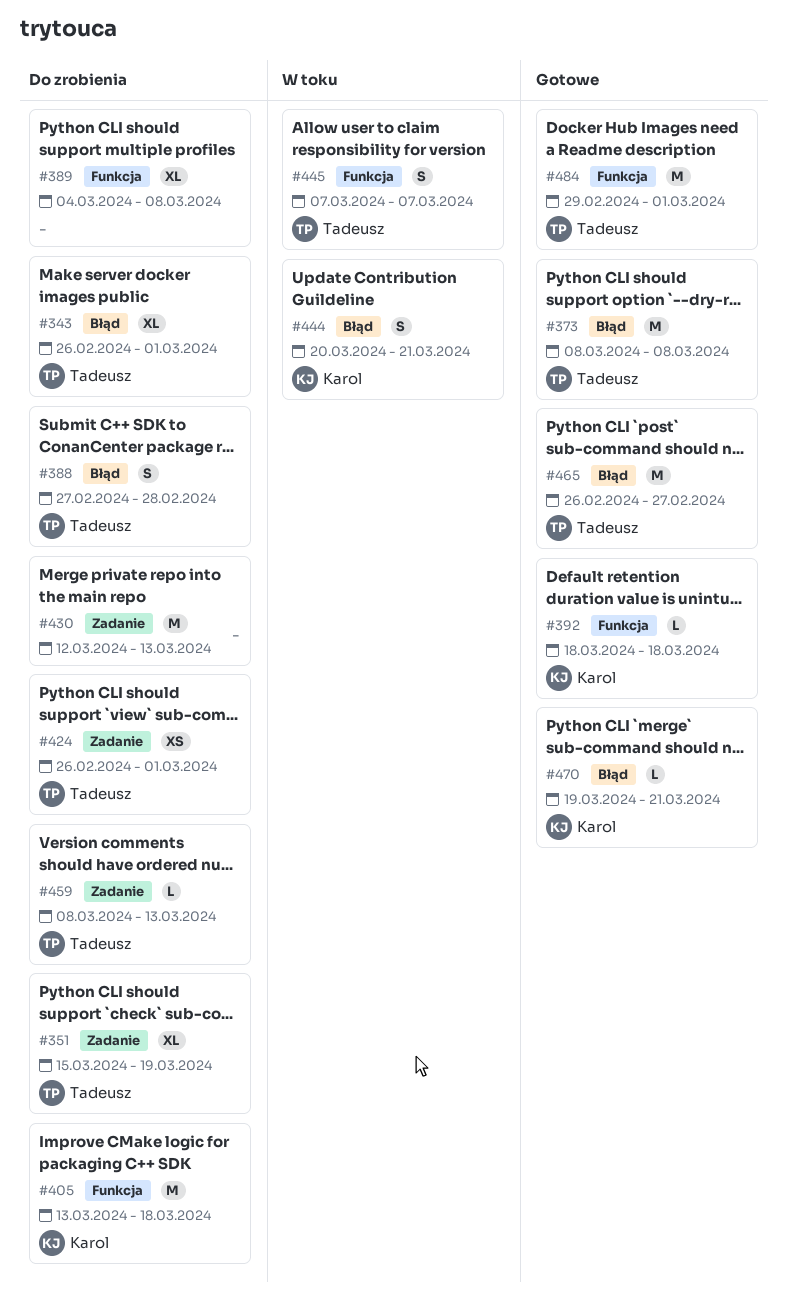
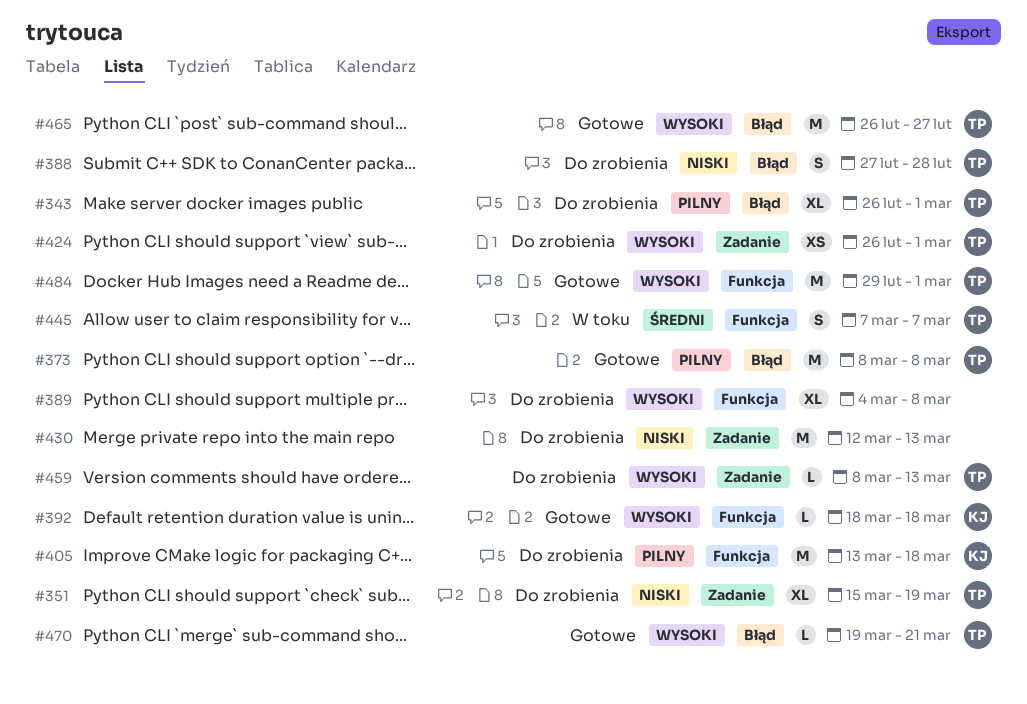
#444: present -> none
#470, owner: Karol -> Tadeusz

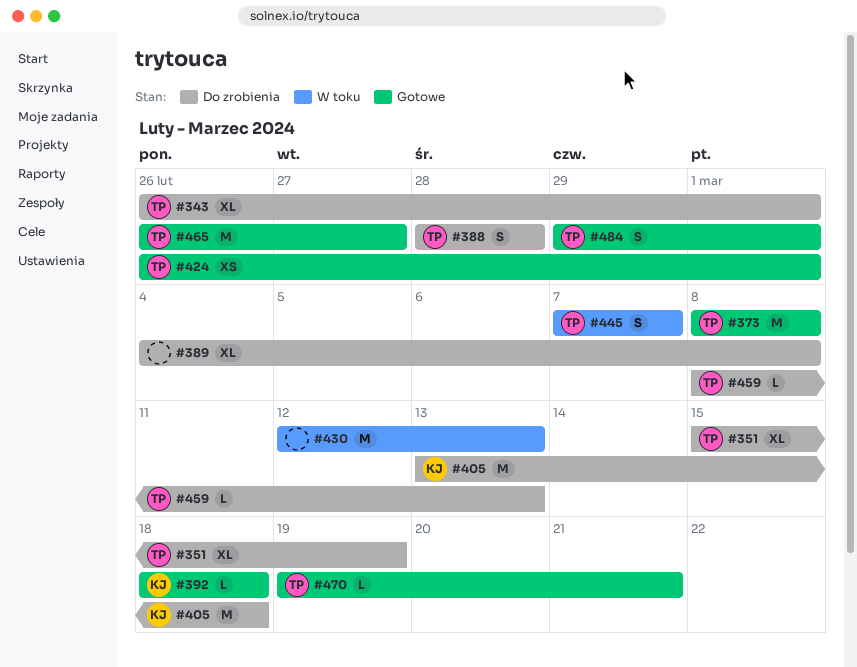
#388, start: Feb 27 -> Feb 28
#424, status: Do zrobienia -> Gotowe
#430, status: Do zrobienia -> W toku
#484, estimate: M -> S

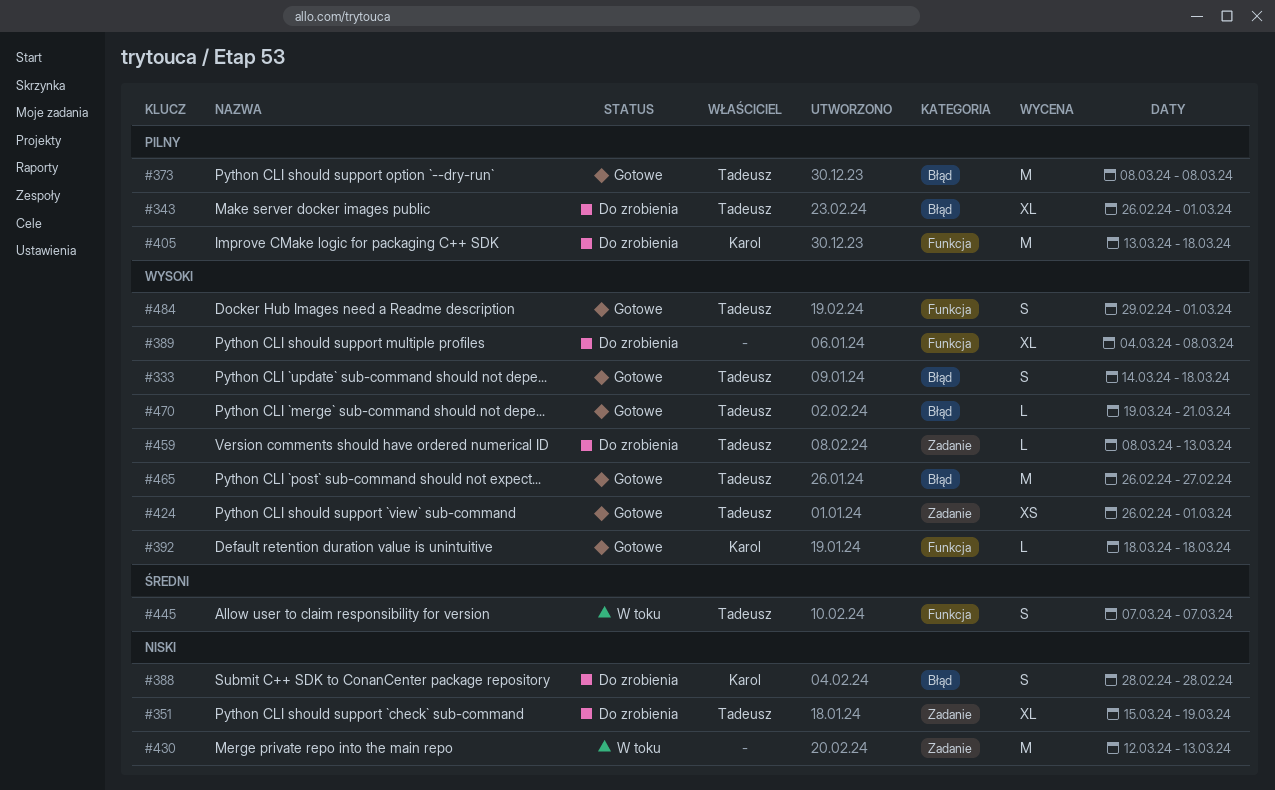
#333: none -> present
#388, owner: Tadeusz -> Karol

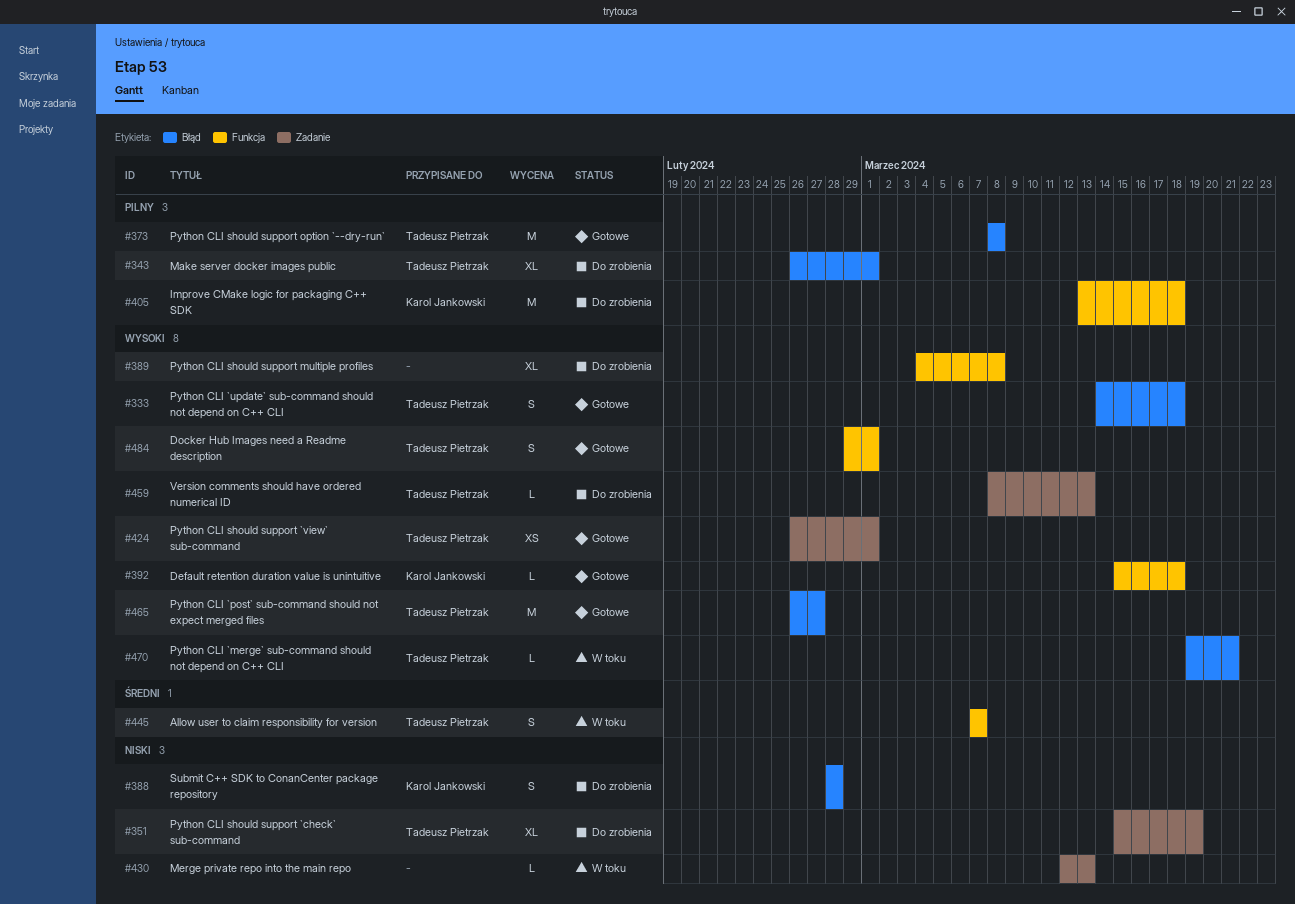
#392, start: Mar 18 -> Mar 15
#430, estimate: M -> L
#470, status: Gotowe -> W toku

